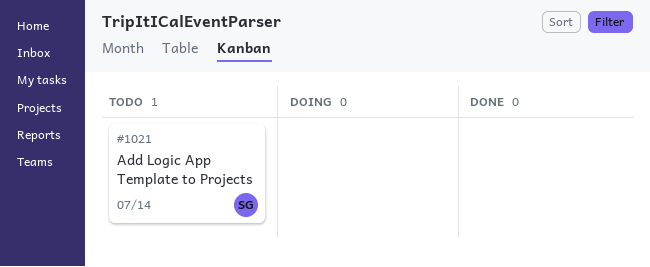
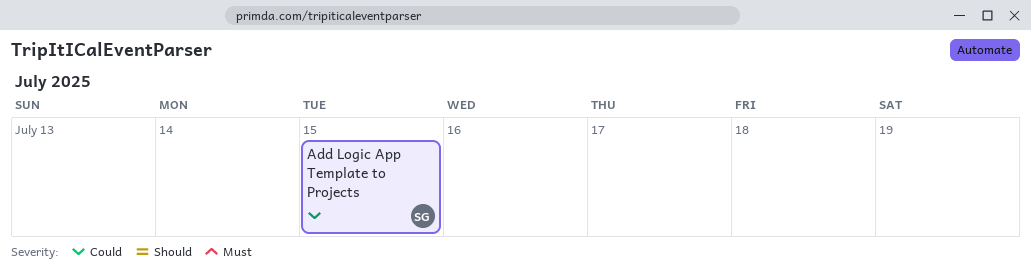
Add Logic App Template to Projects, due: Jul 14 -> Jul 15

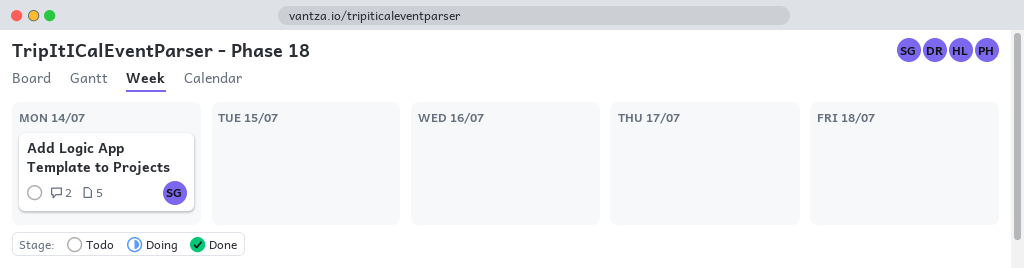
Add Logic App Template to Projects, due: Jul 15 -> Jul 14

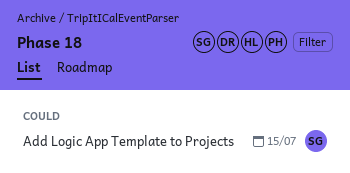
Add Logic App Template to Projects, due: Jul 14 -> Jul 15

